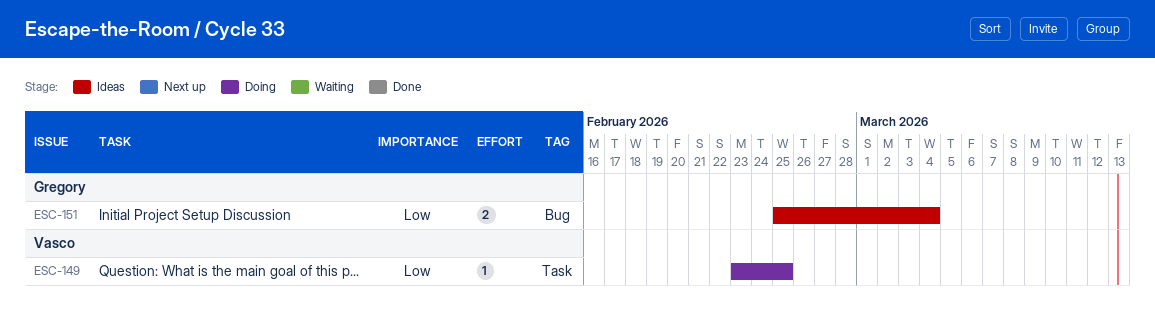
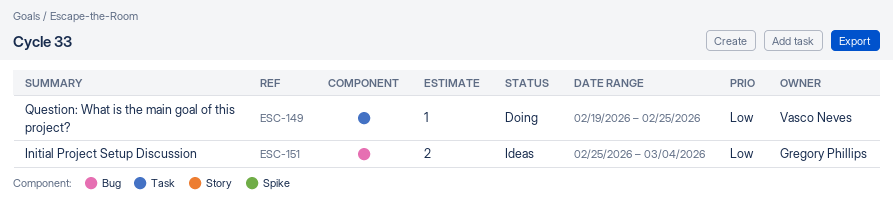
ESC-149, start: Feb 23 -> Feb 19

